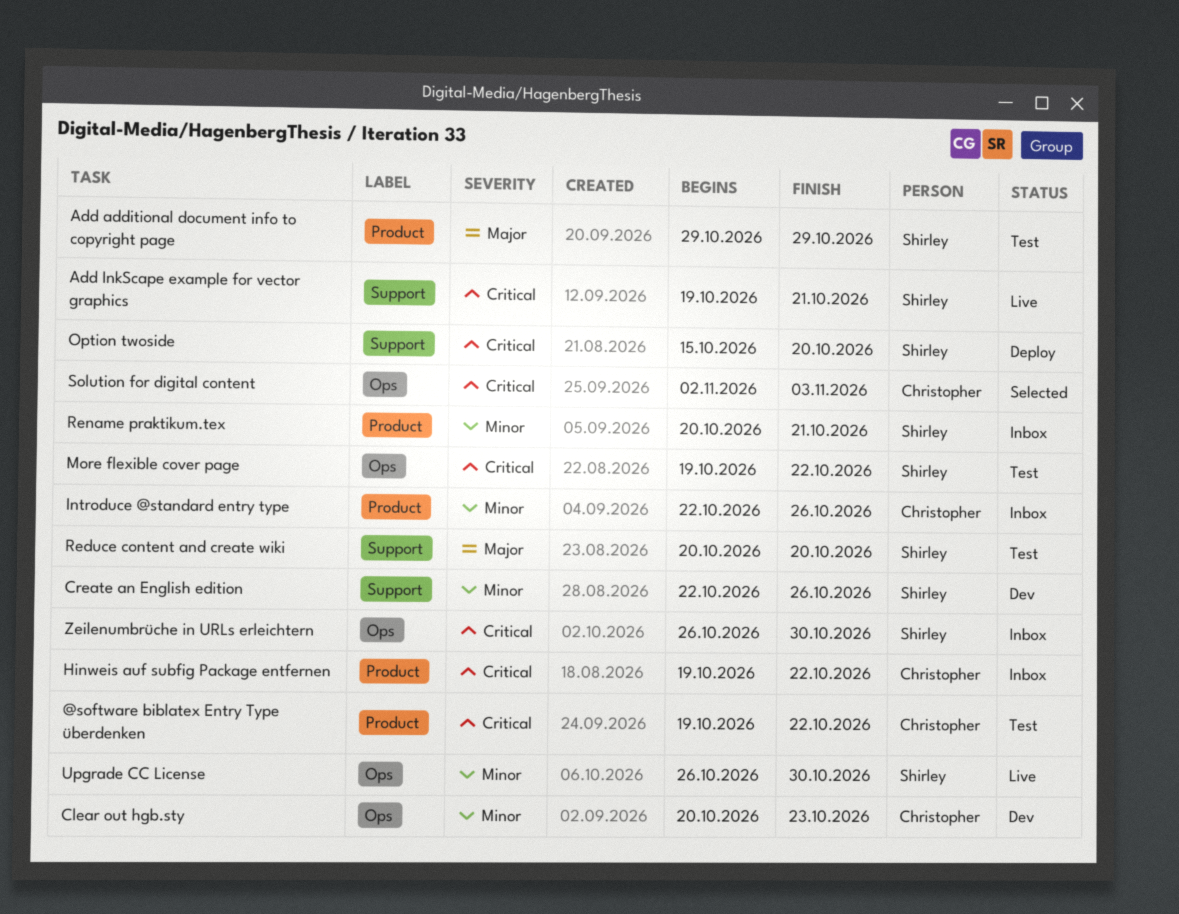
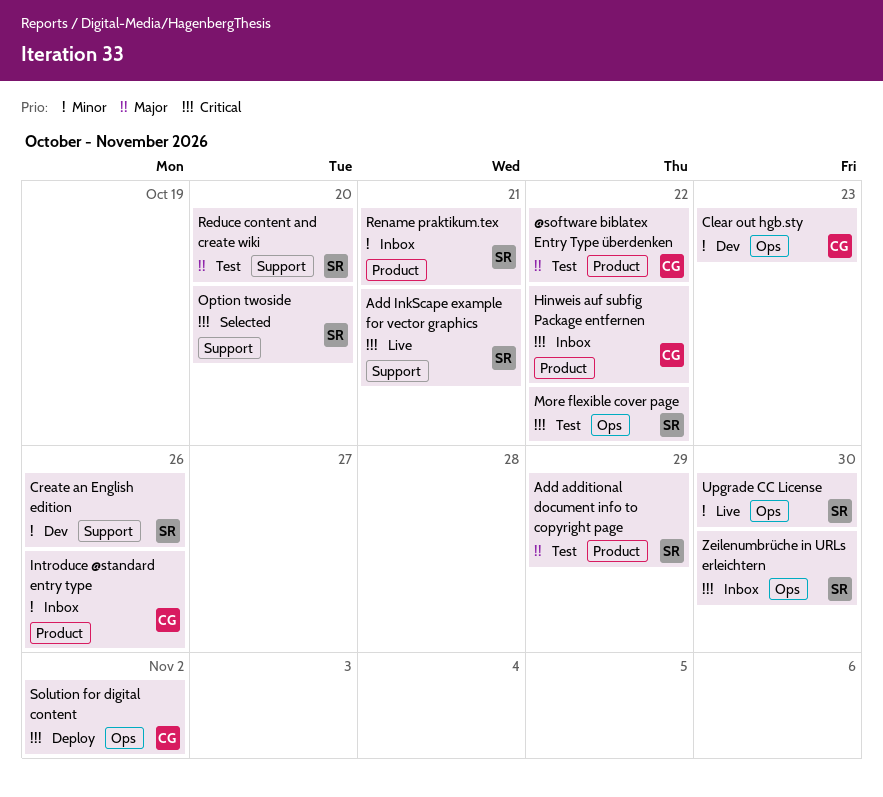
@software biblatex Entry Type überdenken, priority: Critical -> Major
Option twoside, status: Deploy -> Selected
Solution for digital content, status: Selected -> Deploy
Solution for digital content, due: Nov 3 -> Nov 2

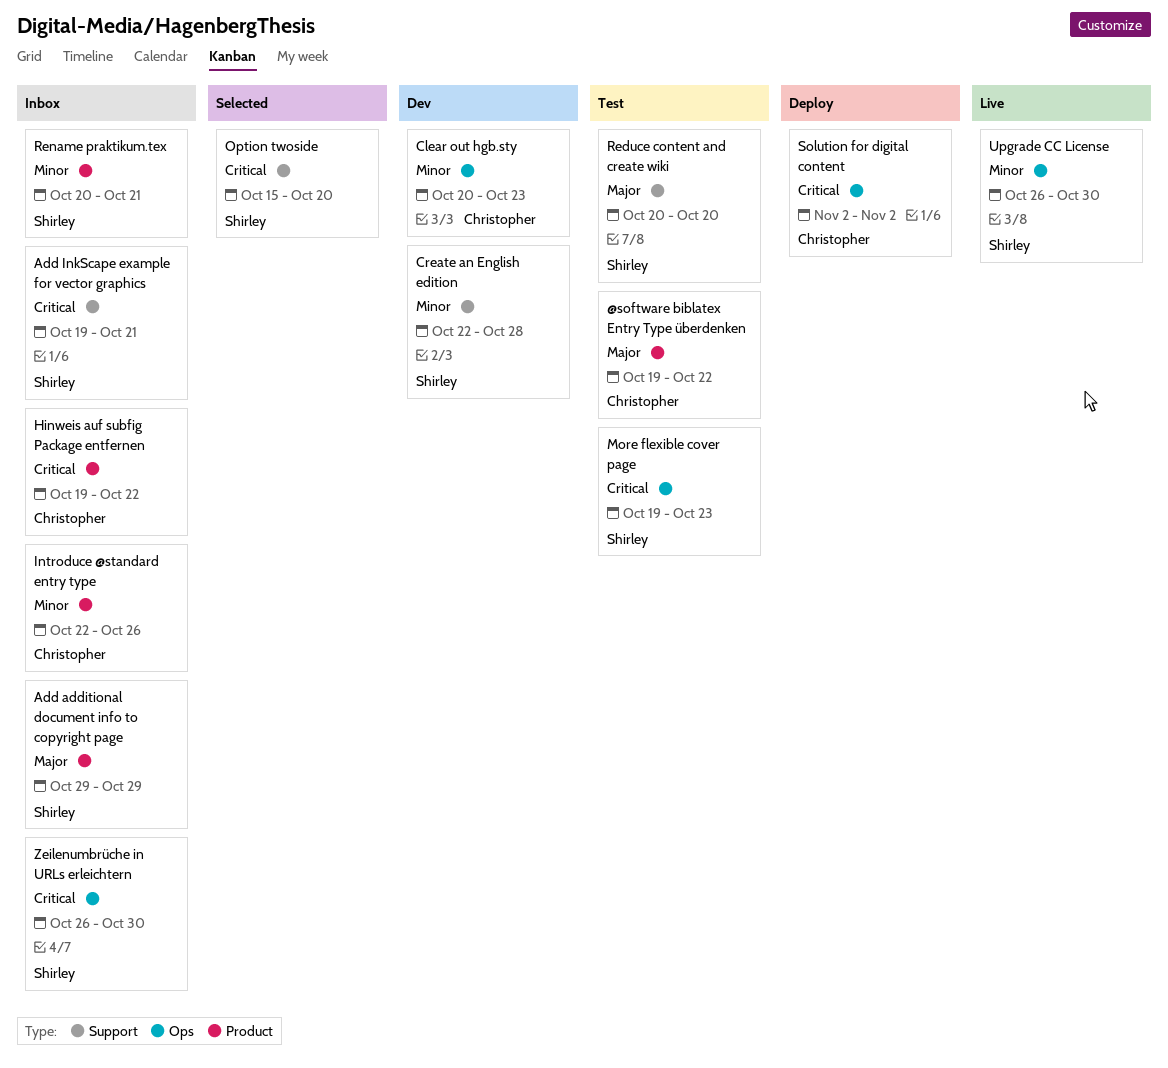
Add additional document info to copyright page, status: Test -> Inbox
Add InkScape example for vector graphics, status: Live -> Inbox
Create an English edition, due: Oct 26 -> Oct 28
More flexible cover page, due: Oct 22 -> Oct 23

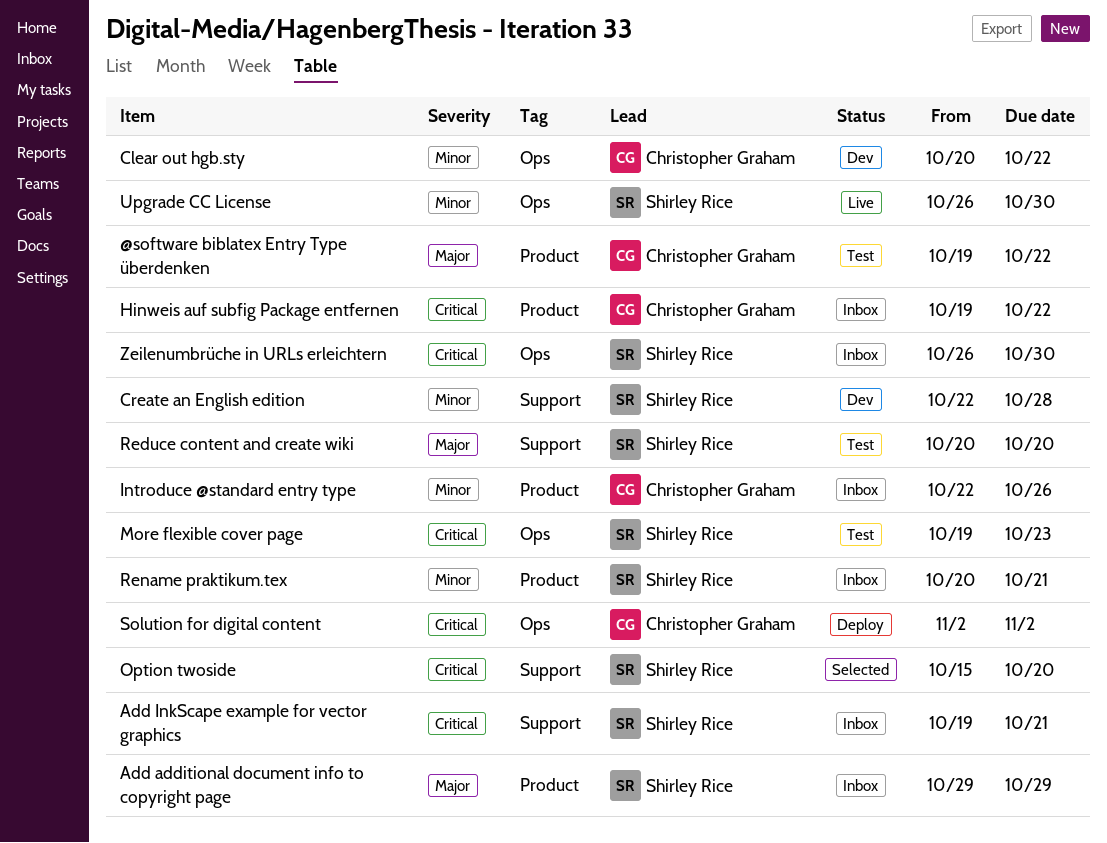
Clear out hgb.sty, due: Oct 23 -> Oct 22

